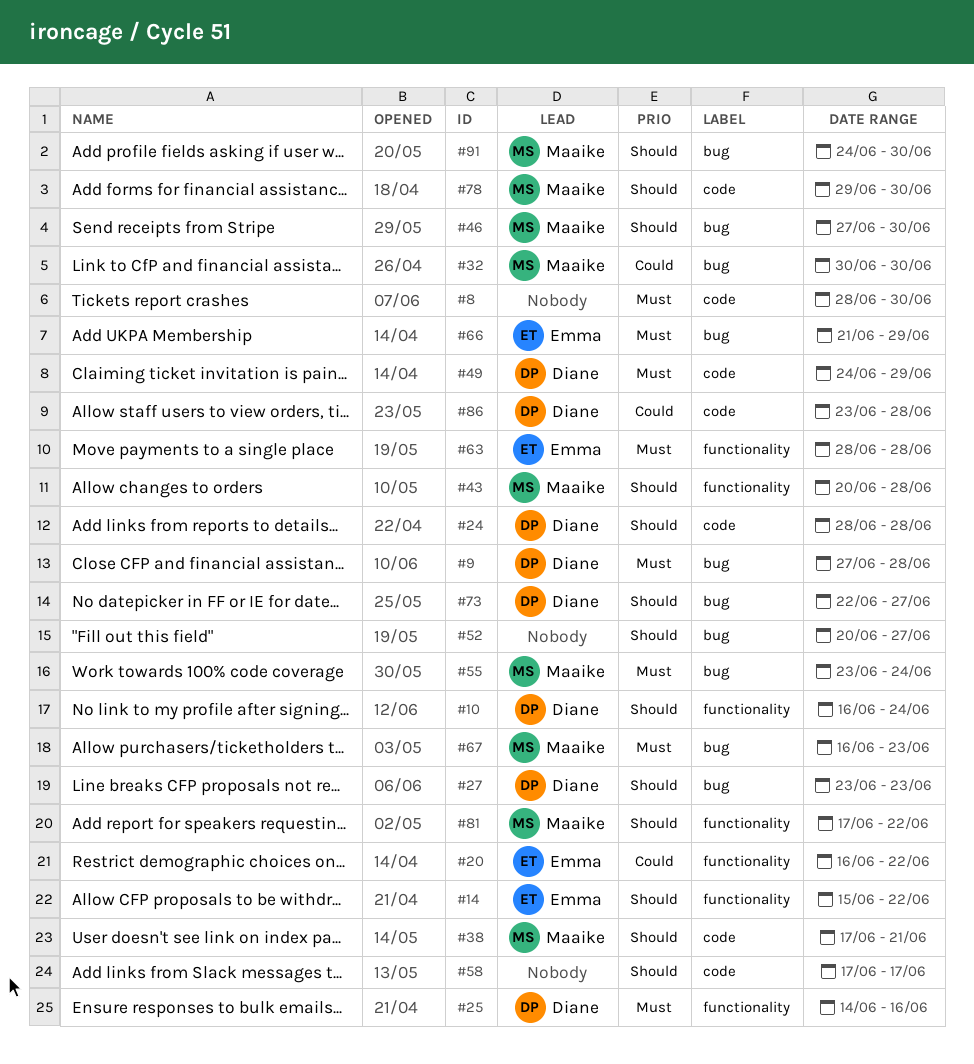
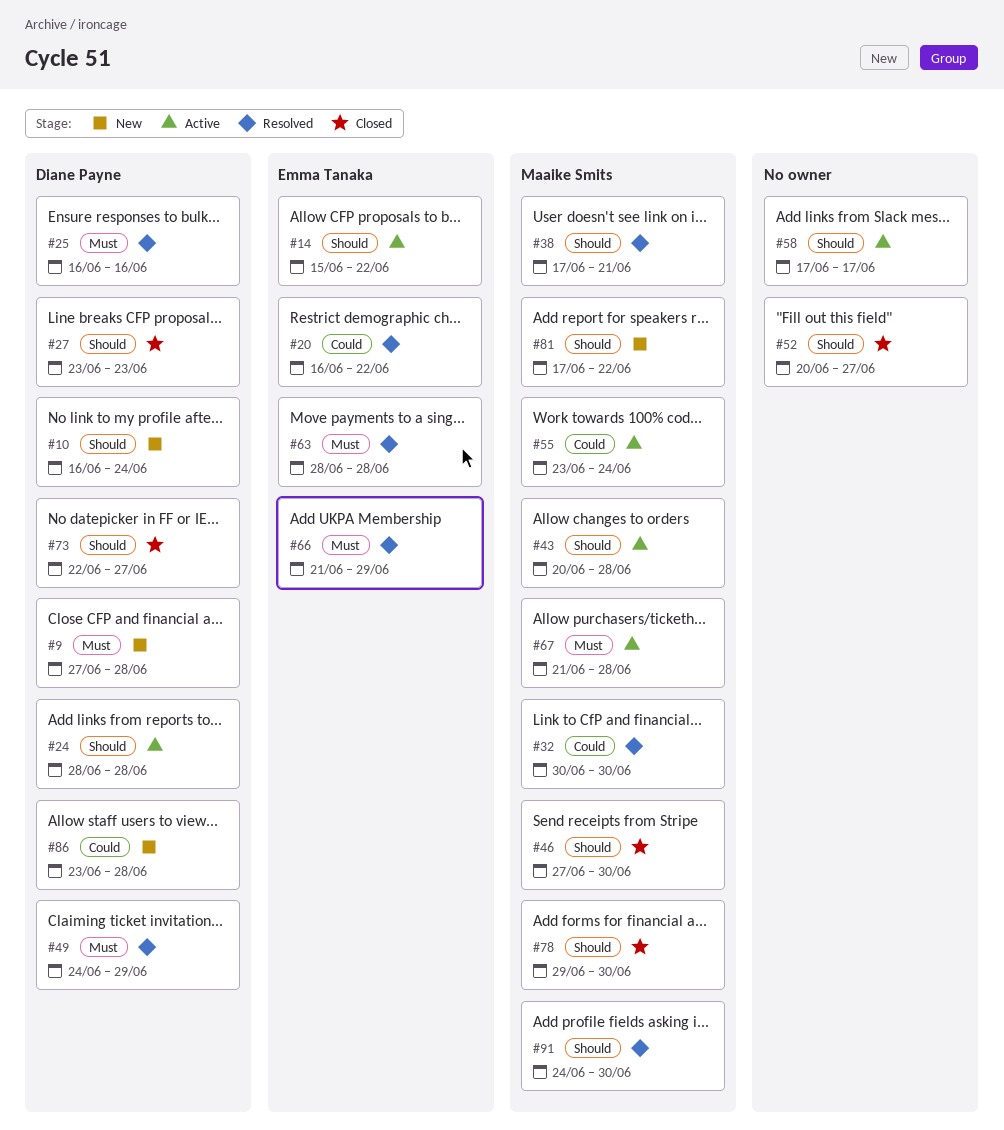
#8: present -> none
#25, start: Jun 14 -> Jun 16
#55, priority: Must -> Could
#67, start: Jun 16 -> Jun 21
#67, due: Jun 23 -> Jun 28

